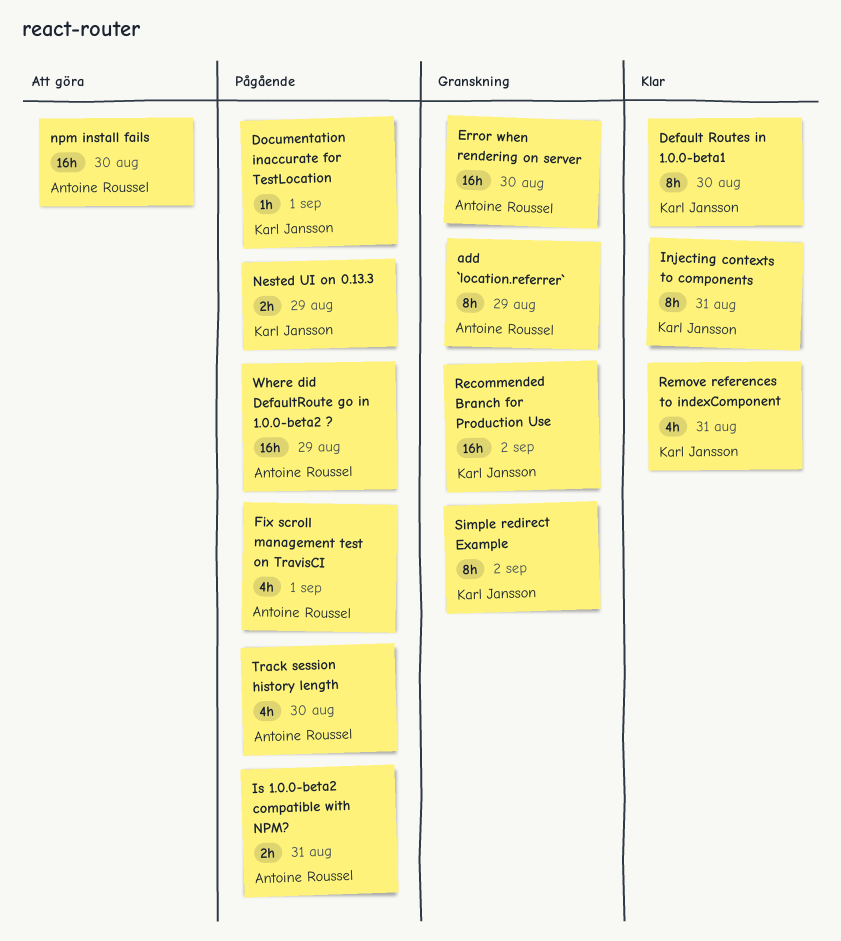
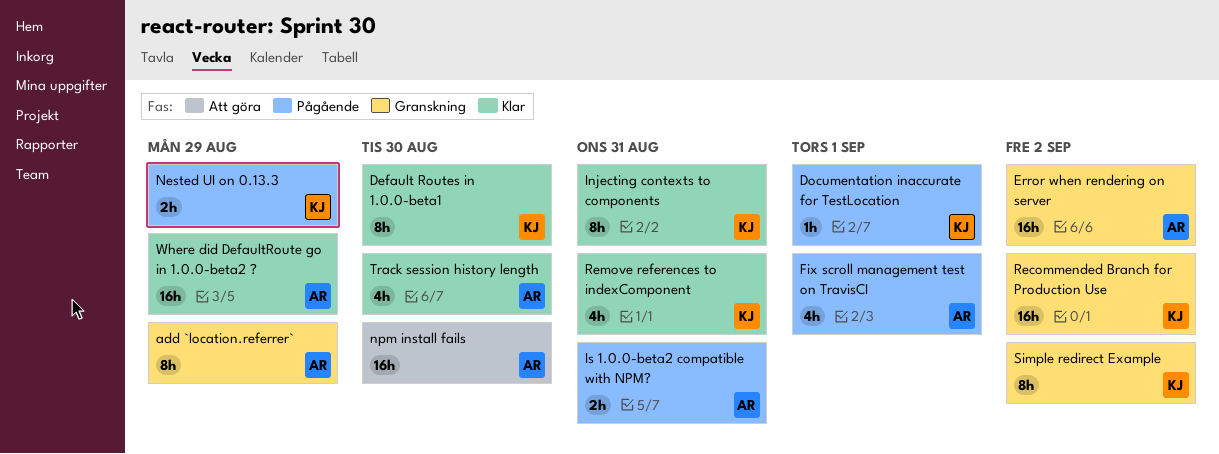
Error when rendering on server, due: Aug 30 -> Sep 2
Track session history length, status: Pågående -> Klar
Where did DefaultRoute go in 1.0.0-beta2 ?, status: Pågående -> Klar

